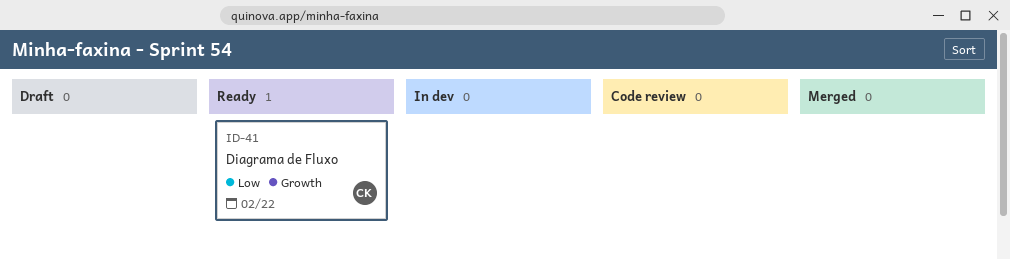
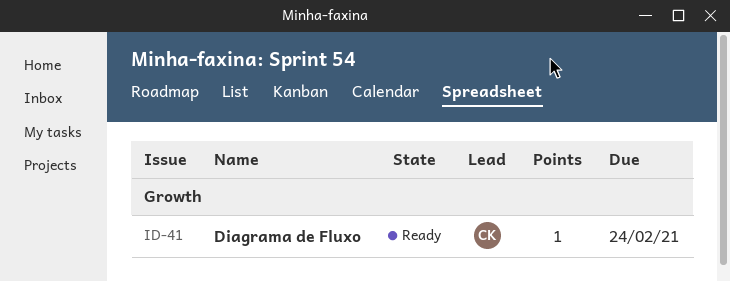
ID-41, due: Feb 22 -> Feb 24

